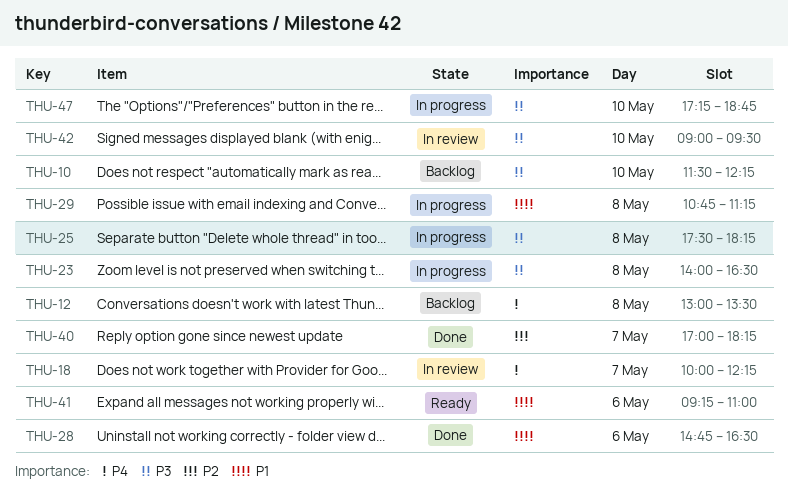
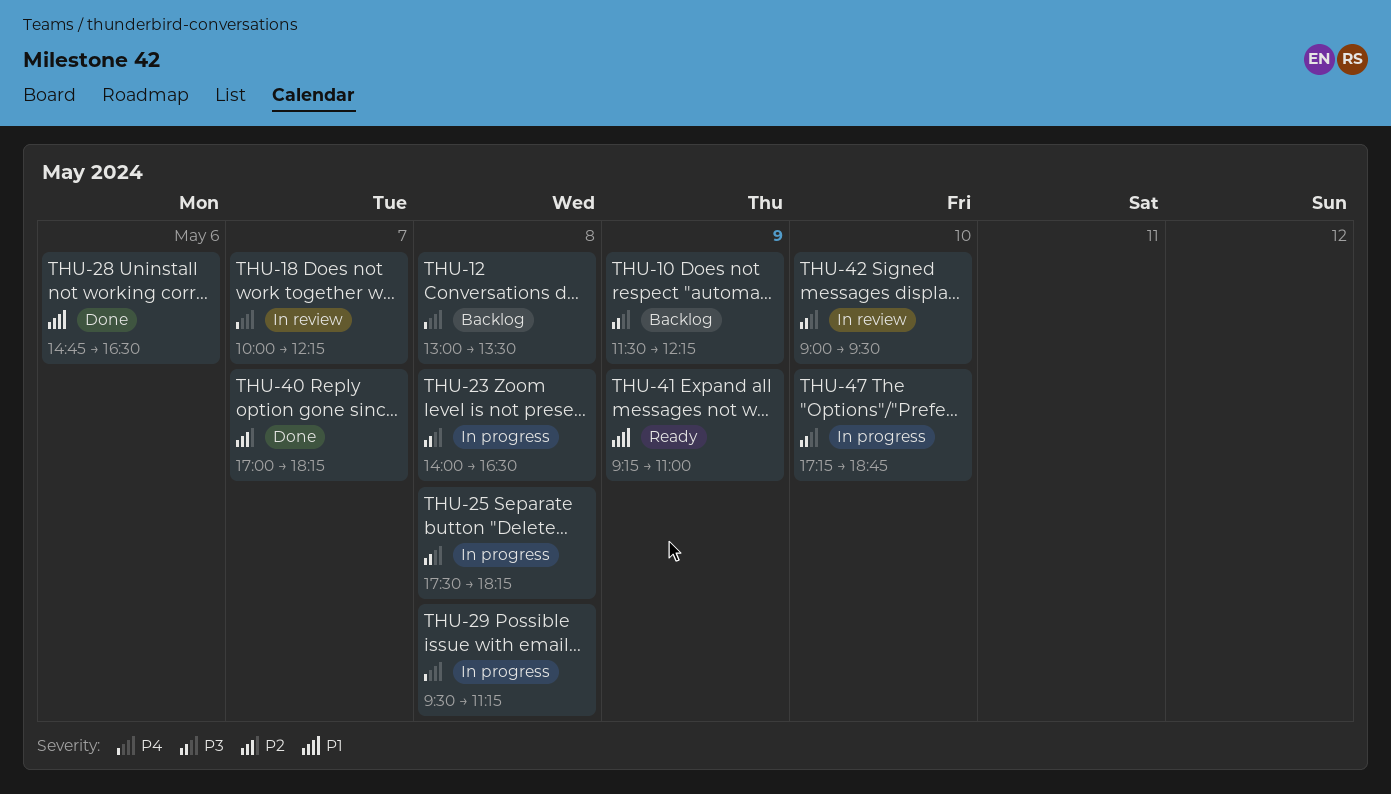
THU-10, day: May 10 -> May 9
THU-29, priority: P1 -> P4
THU-29, begins: 10:45 -> 09:30
THU-41, day: May 6 -> May 9

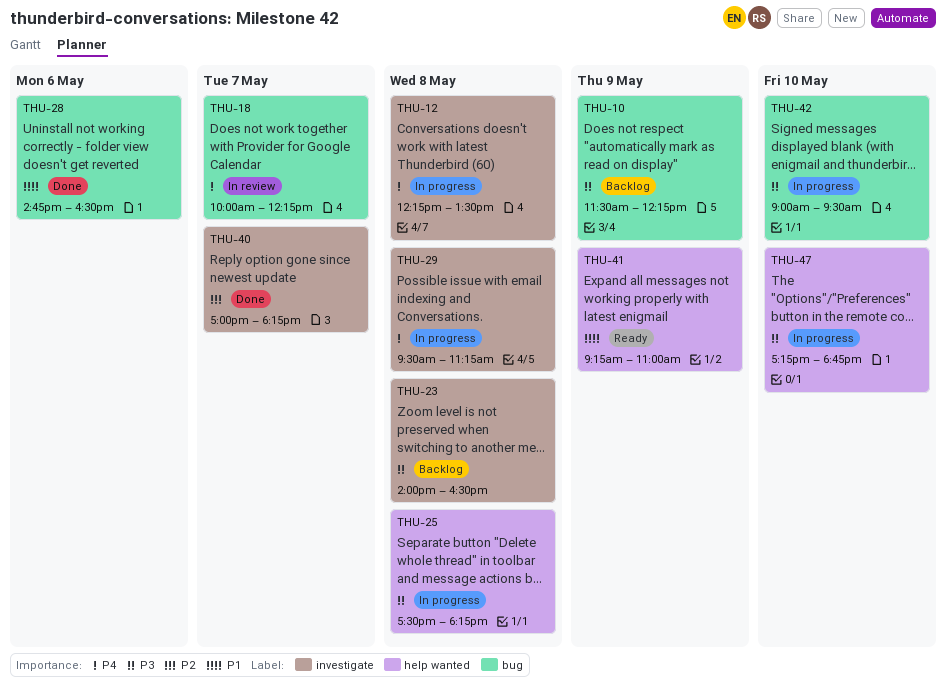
THU-12, status: Backlog -> In progress
THU-12, begins: 13:00 -> 12:15
THU-23, status: In progress -> Backlog
THU-42, status: In review -> In progress

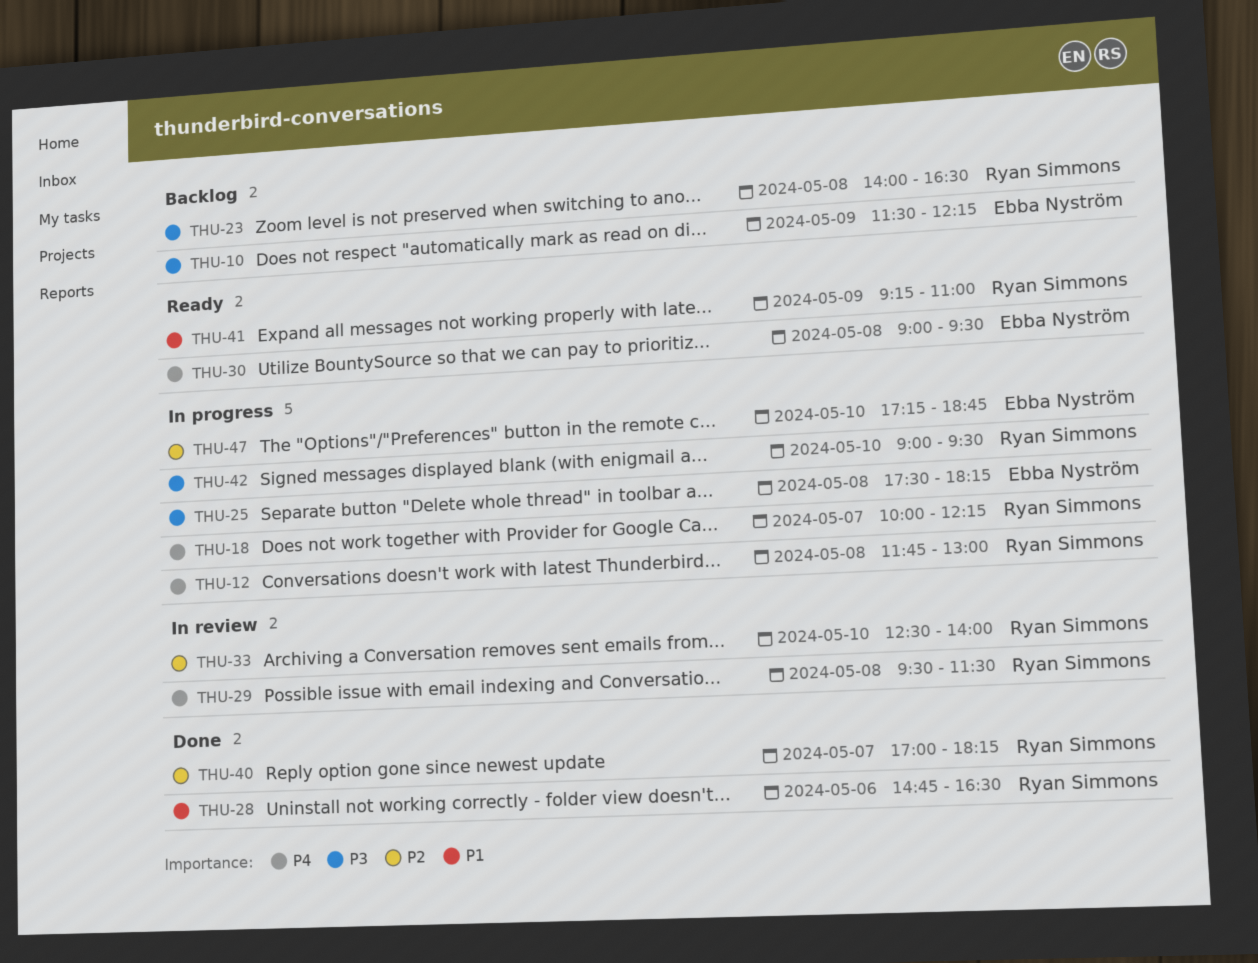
THU-12, begins: 12:15 -> 11:45
THU-12, ends: 13:30 -> 13:00
THU-18, status: In review -> In progress
THU-29, status: In progress -> In review
THU-29, ends: 11:15 -> 11:30
THU-30: none -> present
THU-33: none -> present
THU-47, priority: P3 -> P2

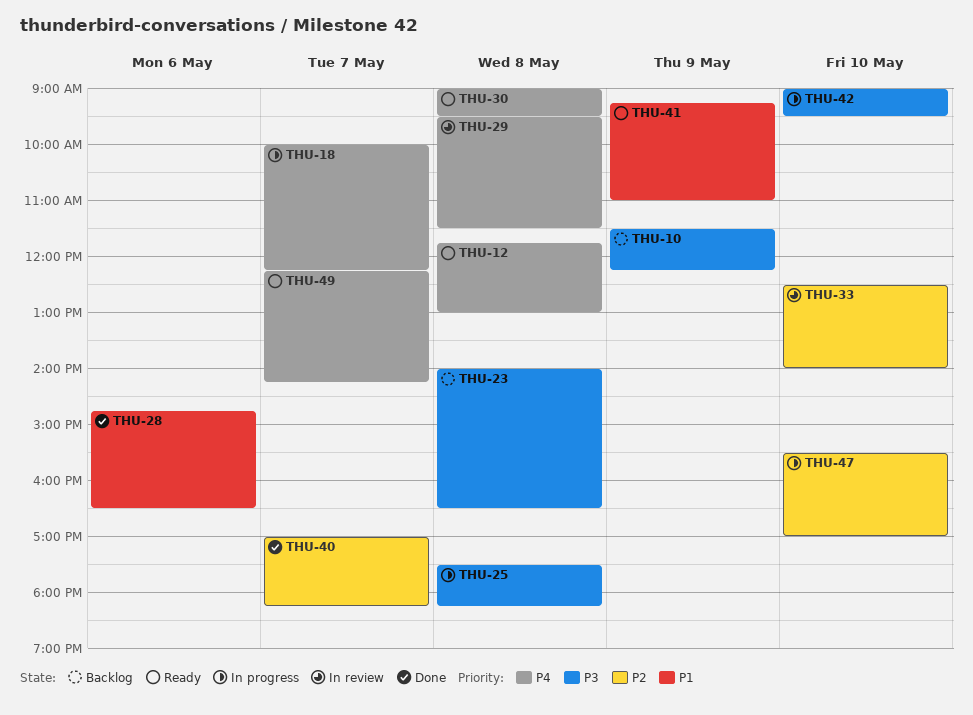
THU-12, status: In progress -> Ready
THU-47, begins: 17:15 -> 15:30
THU-47, ends: 18:45 -> 17:00
THU-49: none -> present

